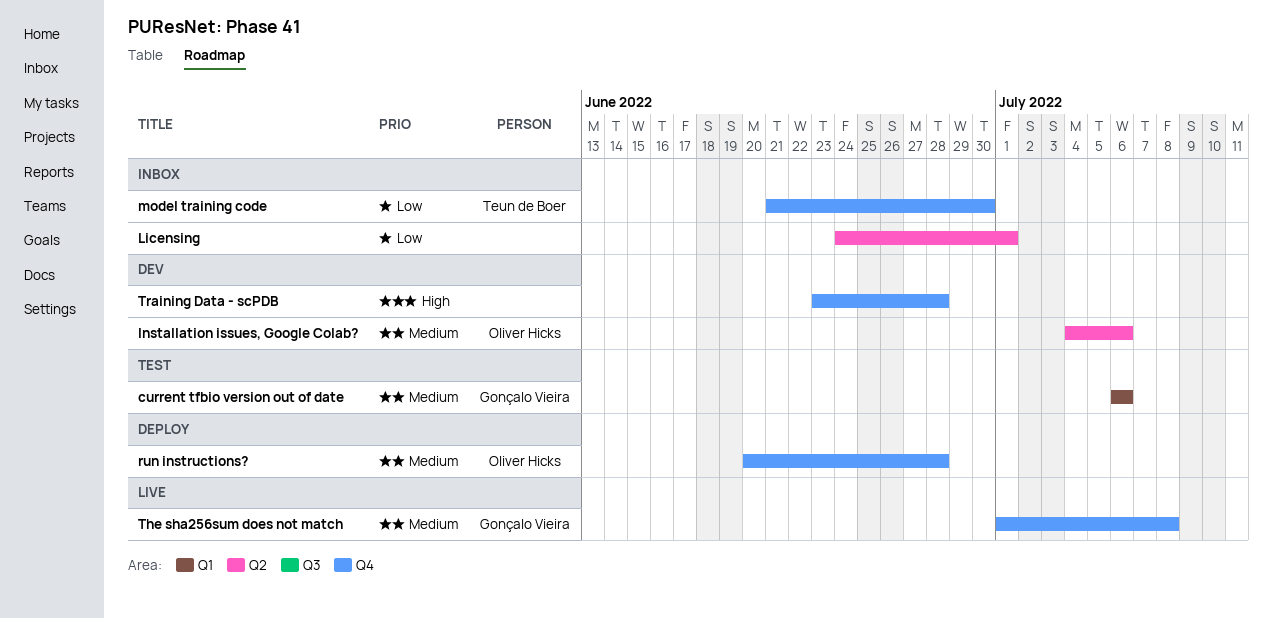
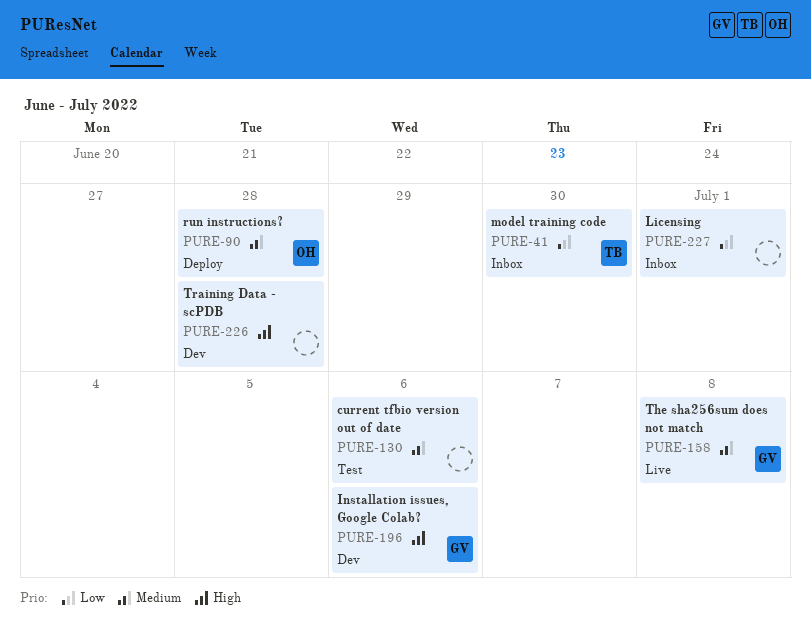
current tfbio version out of date, owner: Gonçalo Vieira -> none
Installation issues, Google Colab?, owner: Oliver Hicks -> Gonçalo Vieira
Installation issues, Google Colab?, priority: Medium -> High

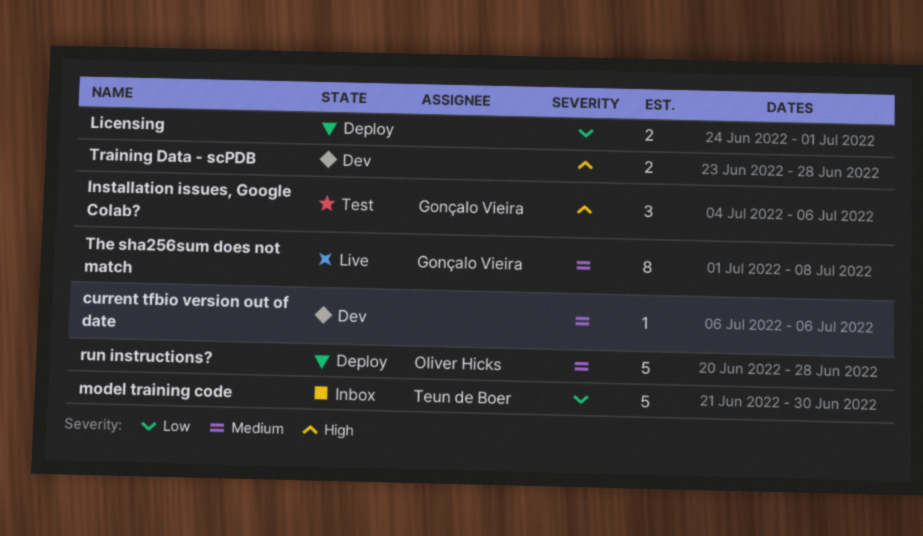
current tfbio version out of date, status: Test -> Dev
Installation issues, Google Colab?, status: Dev -> Test
Licensing, status: Inbox -> Deploy

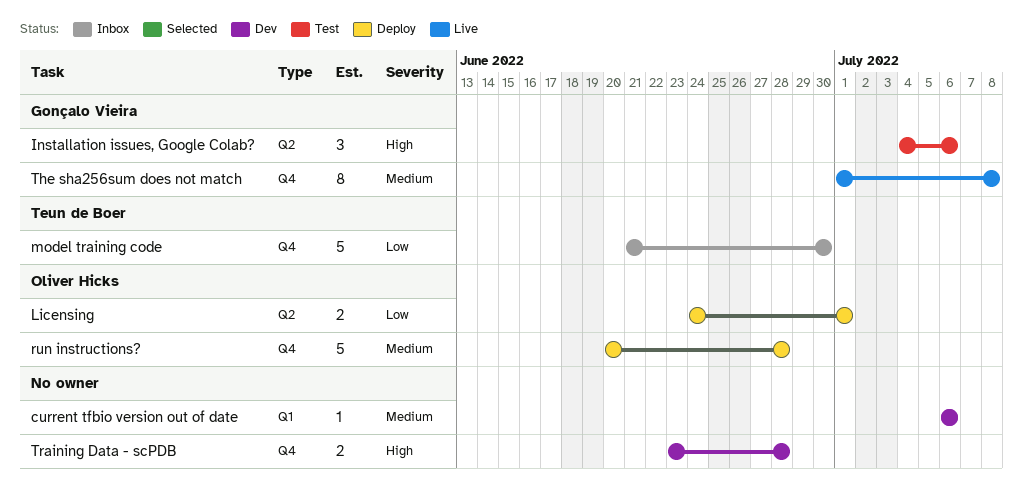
Licensing, owner: none -> Oliver Hicks

